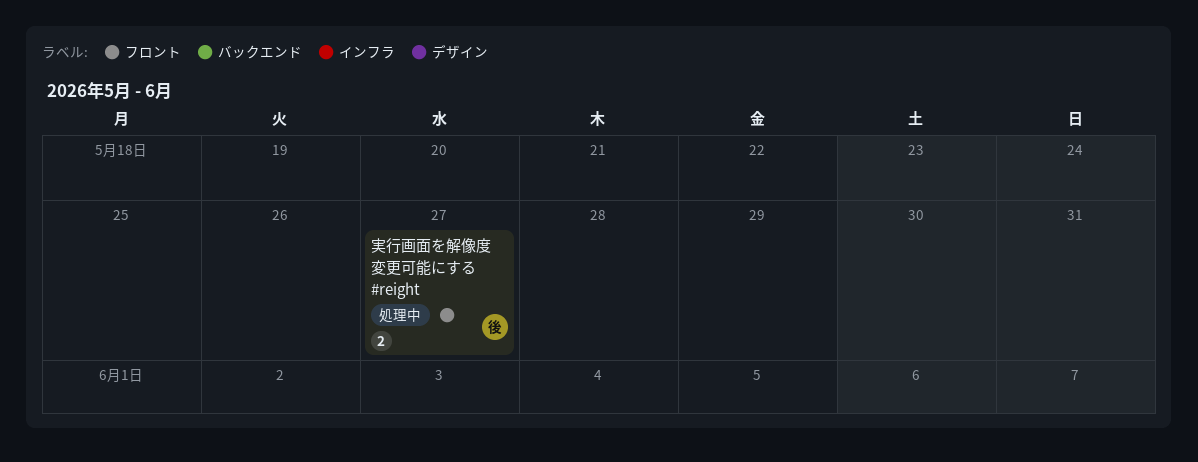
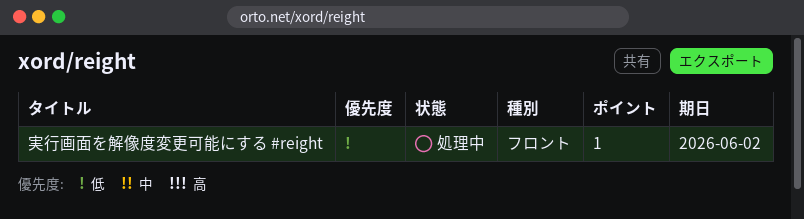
実行画面を解像度変更可能にする #reight, estimate: 2 -> 1
実行画面を解像度変更可能にする #reight, due: May 27 -> Jun 2

